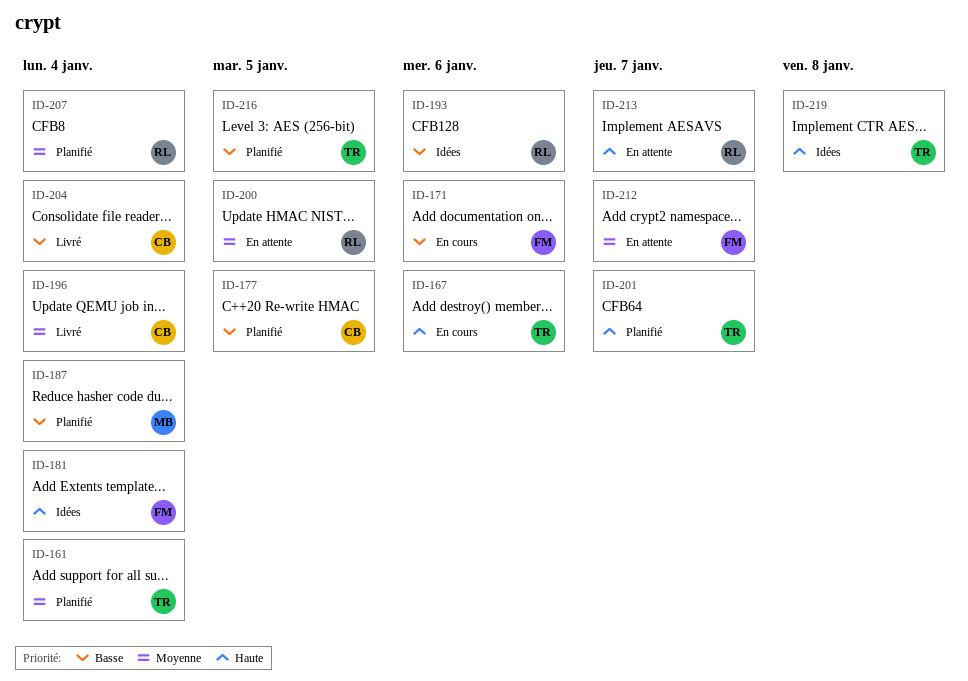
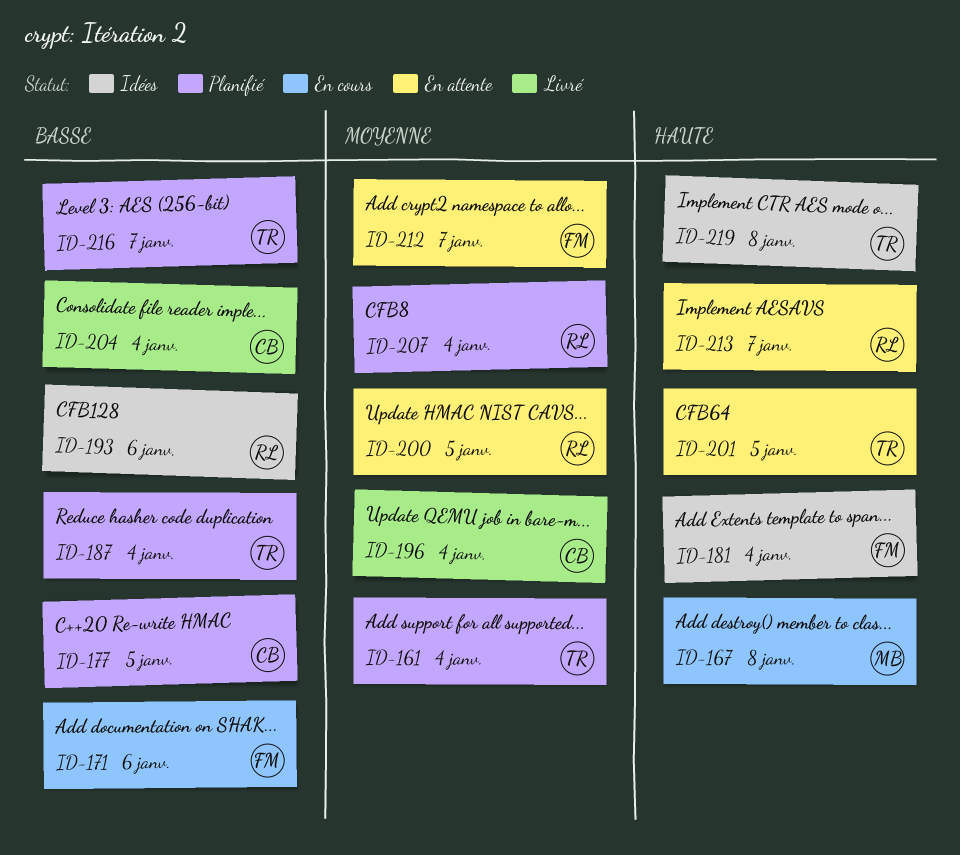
ID-167, owner: TR -> MB
ID-167, due: Jan 6 -> Jan 8
ID-187, owner: MB -> TR
ID-201, status: Planifié -> En attente
ID-201, due: Jan 7 -> Jan 5
ID-216, due: Jan 5 -> Jan 7

